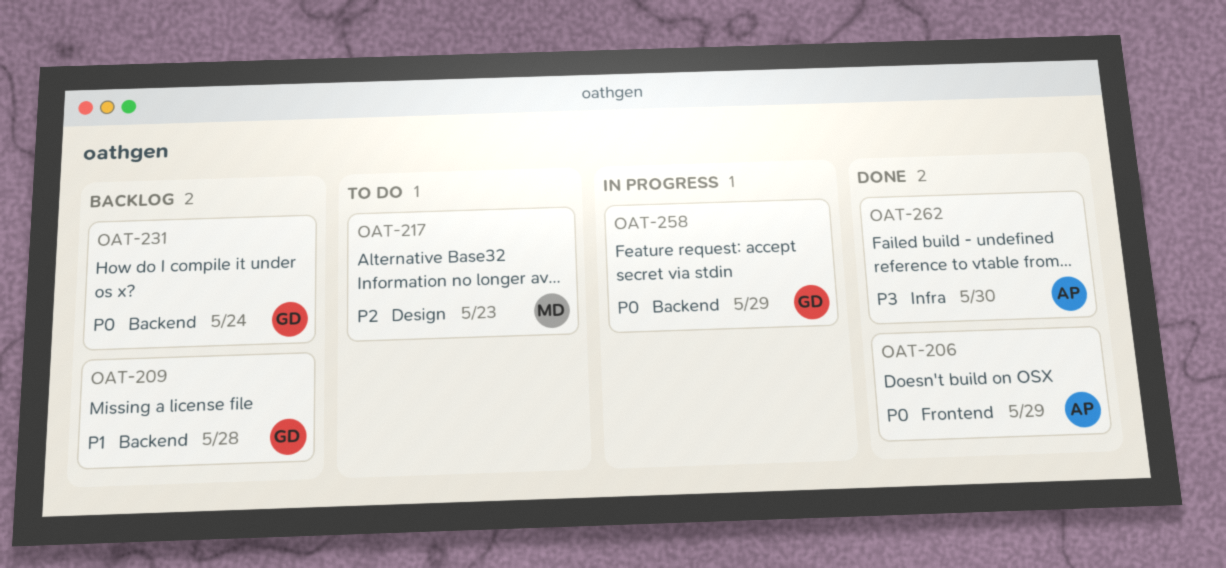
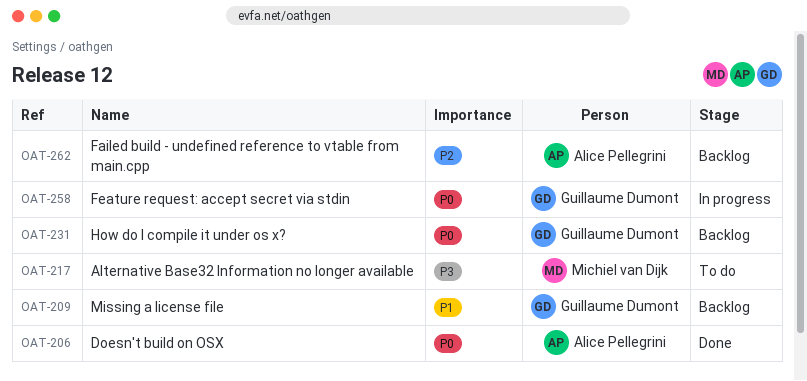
OAT-217, priority: P2 -> P3
OAT-262, status: Done -> Backlog
OAT-262, priority: P3 -> P2

